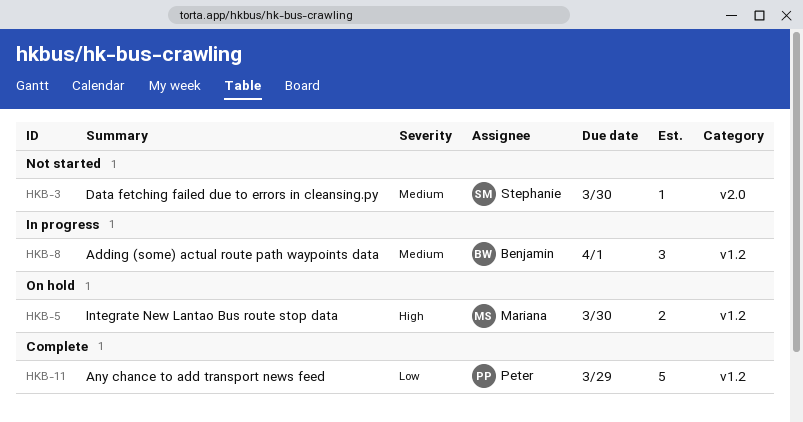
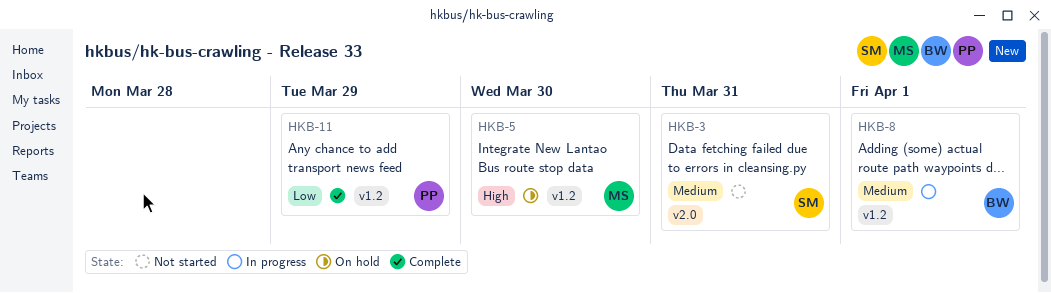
HKB-3, due: Mar 30 -> Mar 31

